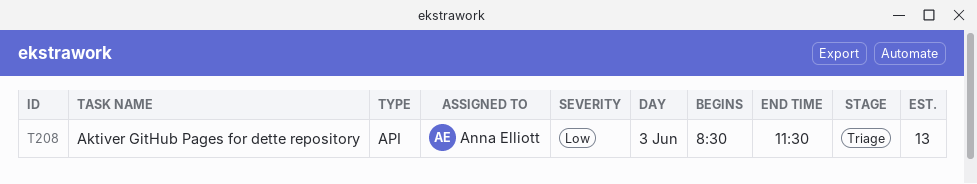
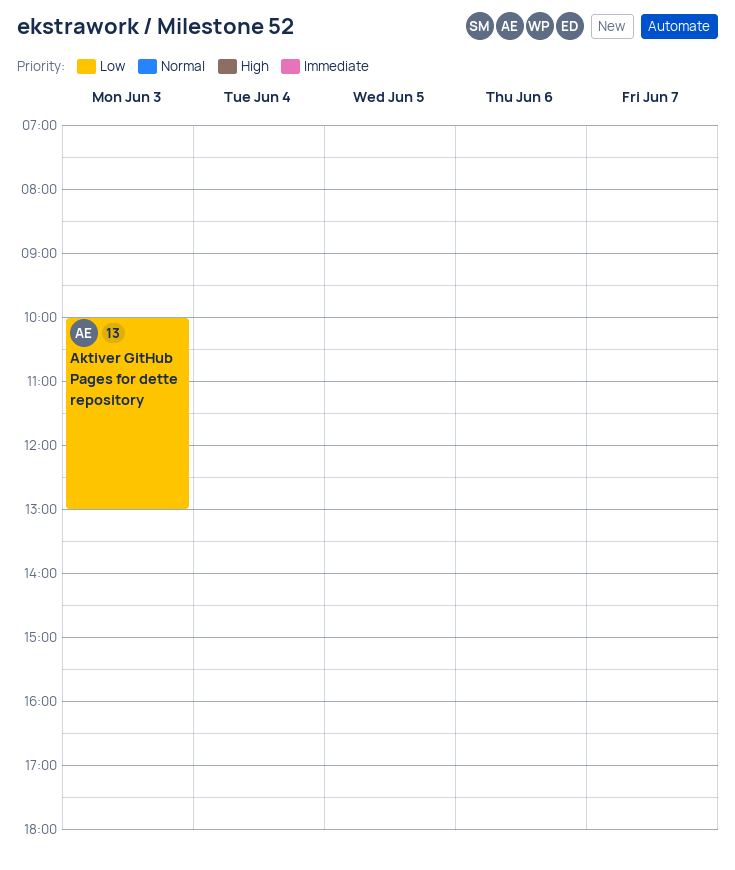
Aktiver GitHub Pages for dette repository, begins: 08:30 -> 10:00
Aktiver GitHub Pages for dette repository, ends: 11:30 -> 13:00

